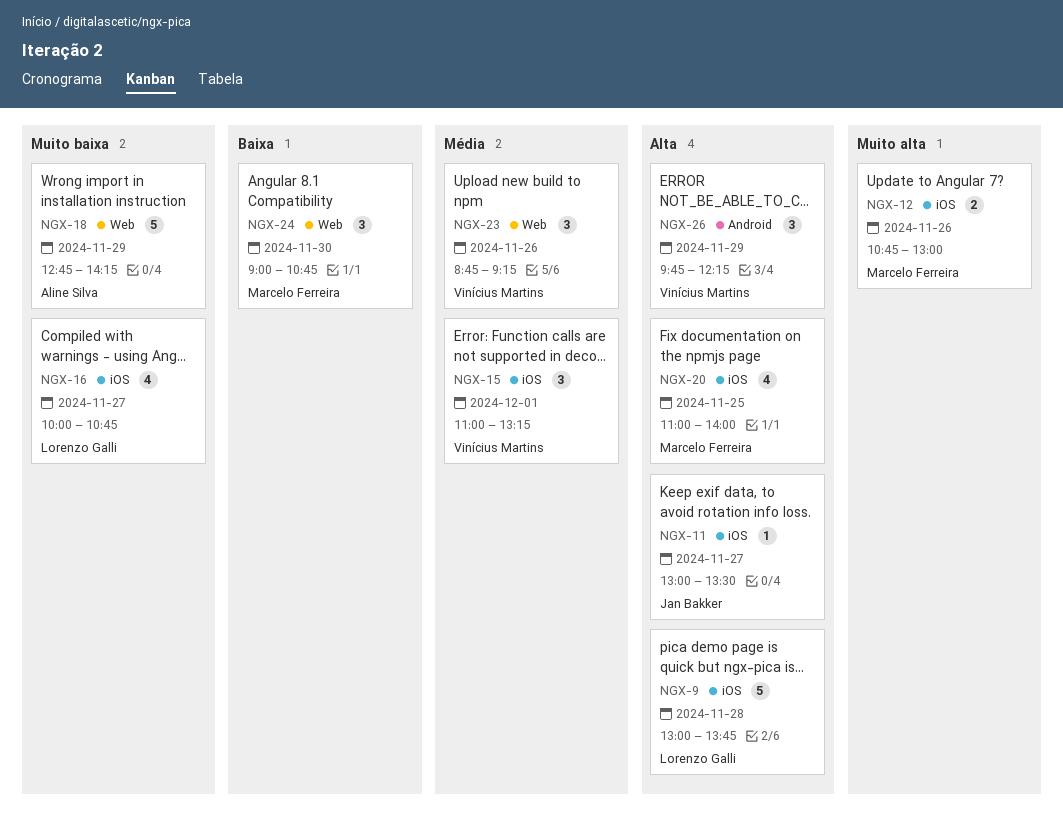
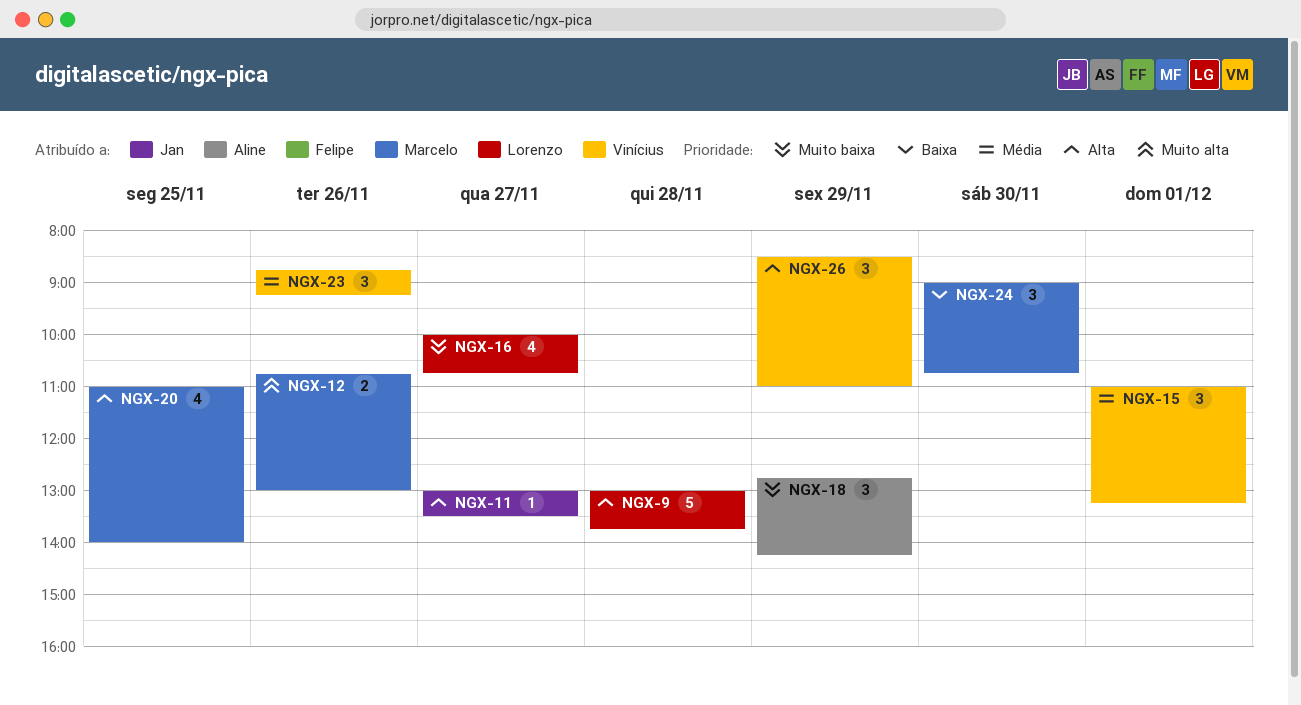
NGX-18, estimate: 5 -> 3
NGX-26, begins: 09:45 -> 08:30
NGX-26, ends: 12:15 -> 11:00

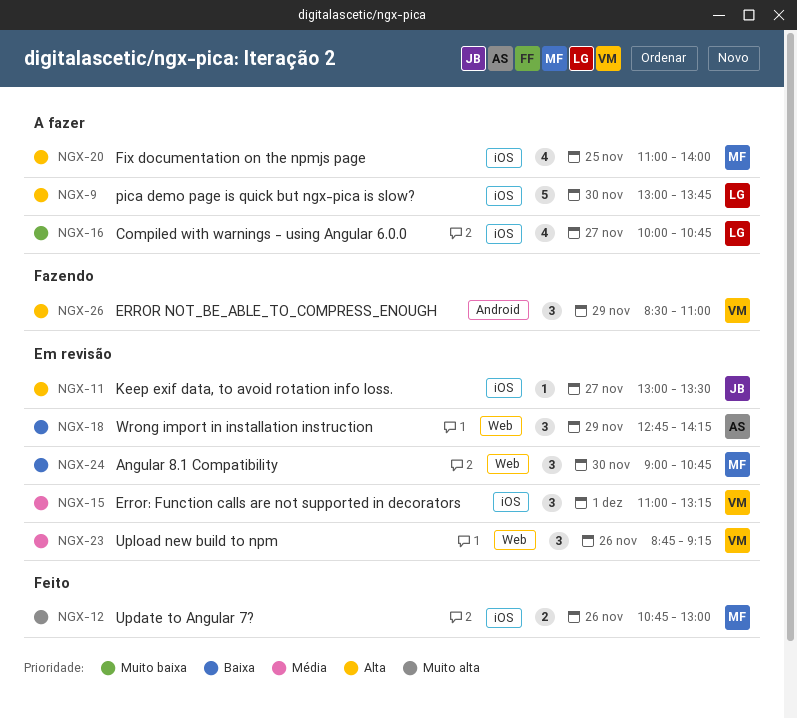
NGX-9, day: Nov 28 -> Nov 30
NGX-18, priority: Muito baixa -> Baixa

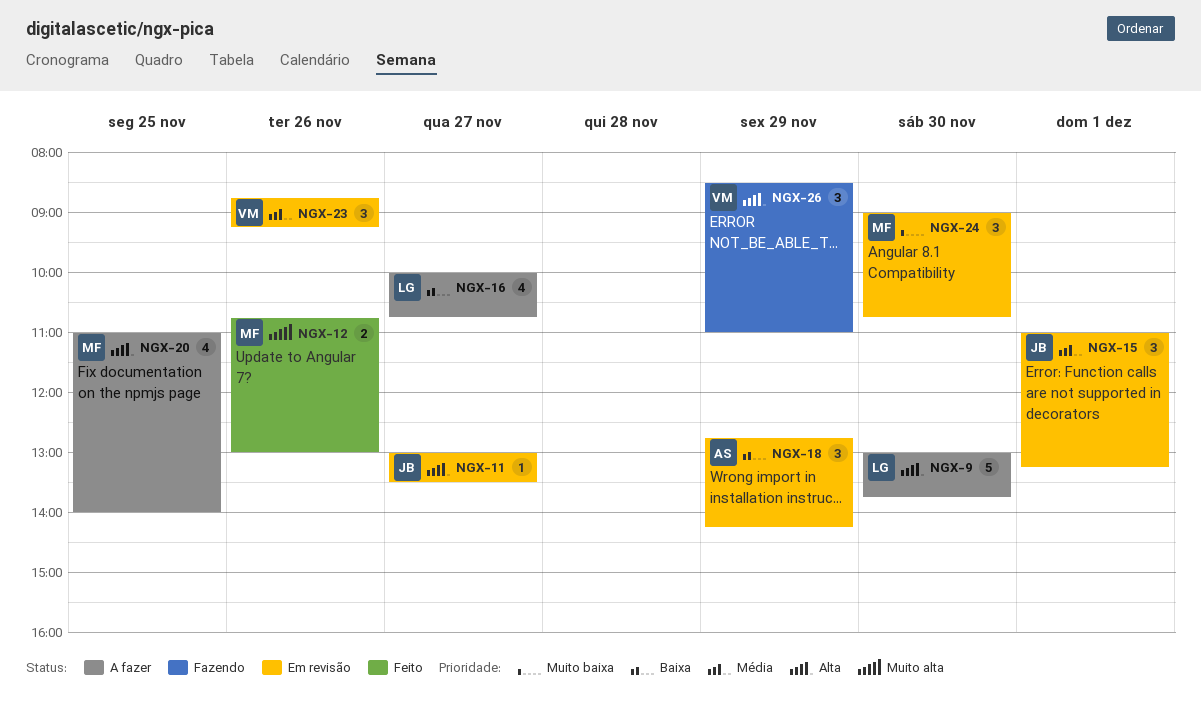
NGX-15, owner: VM -> JB
NGX-16, priority: Muito baixa -> Baixa
NGX-24, priority: Baixa -> Muito baixa

